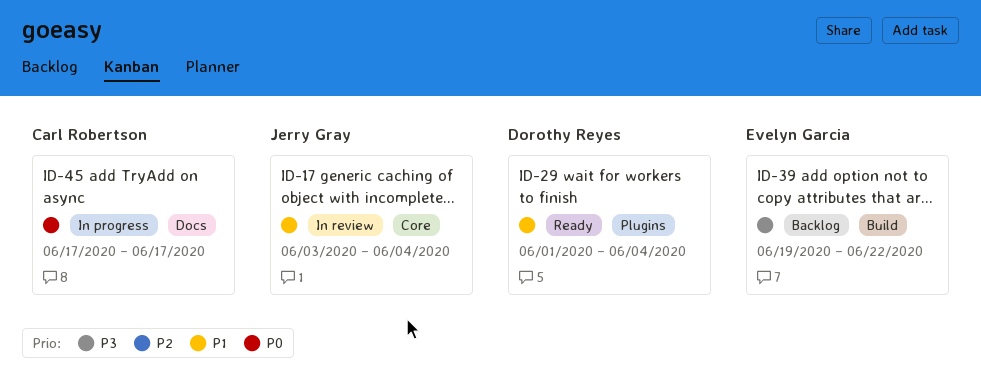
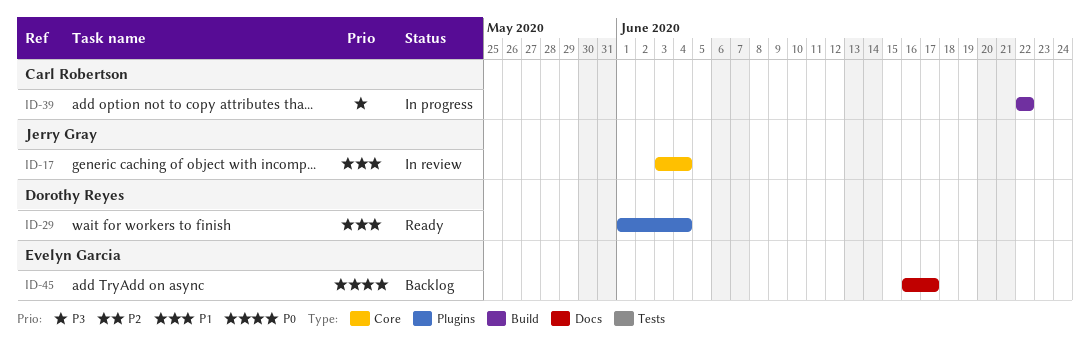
ID-39, status: Backlog -> In progress
ID-39, owner: Evelyn Garcia -> Carl Robertson
ID-39, start: Jun 19 -> Jun 22
ID-45, status: In progress -> Backlog
ID-45, owner: Carl Robertson -> Evelyn Garcia
ID-45, start: Jun 17 -> Jun 16

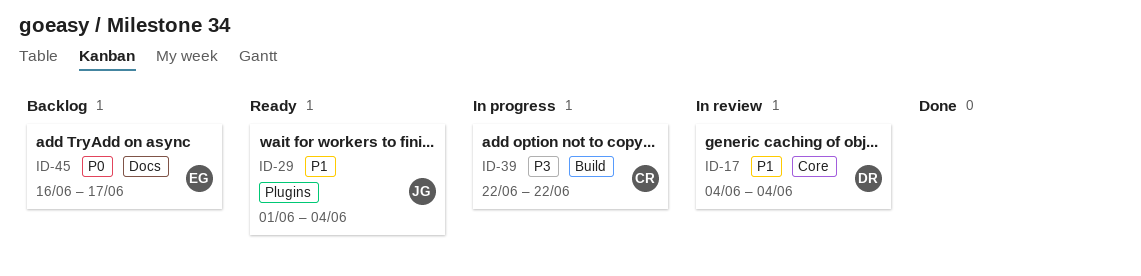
ID-17, owner: Jerry Gray -> Dorothy Reyes
ID-17, start: Jun 3 -> Jun 4
ID-29, owner: Dorothy Reyes -> Jerry Gray

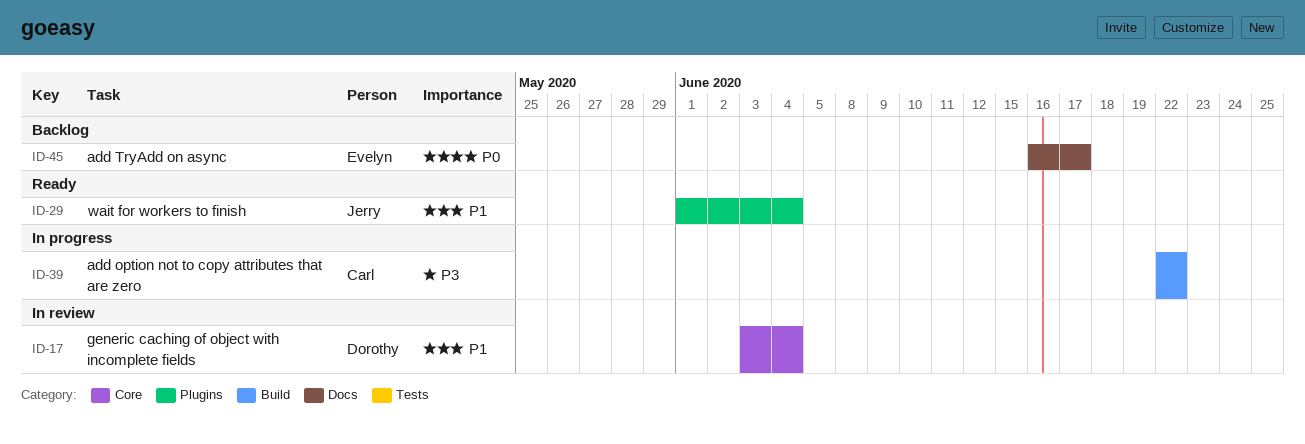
ID-17, start: Jun 4 -> Jun 3

